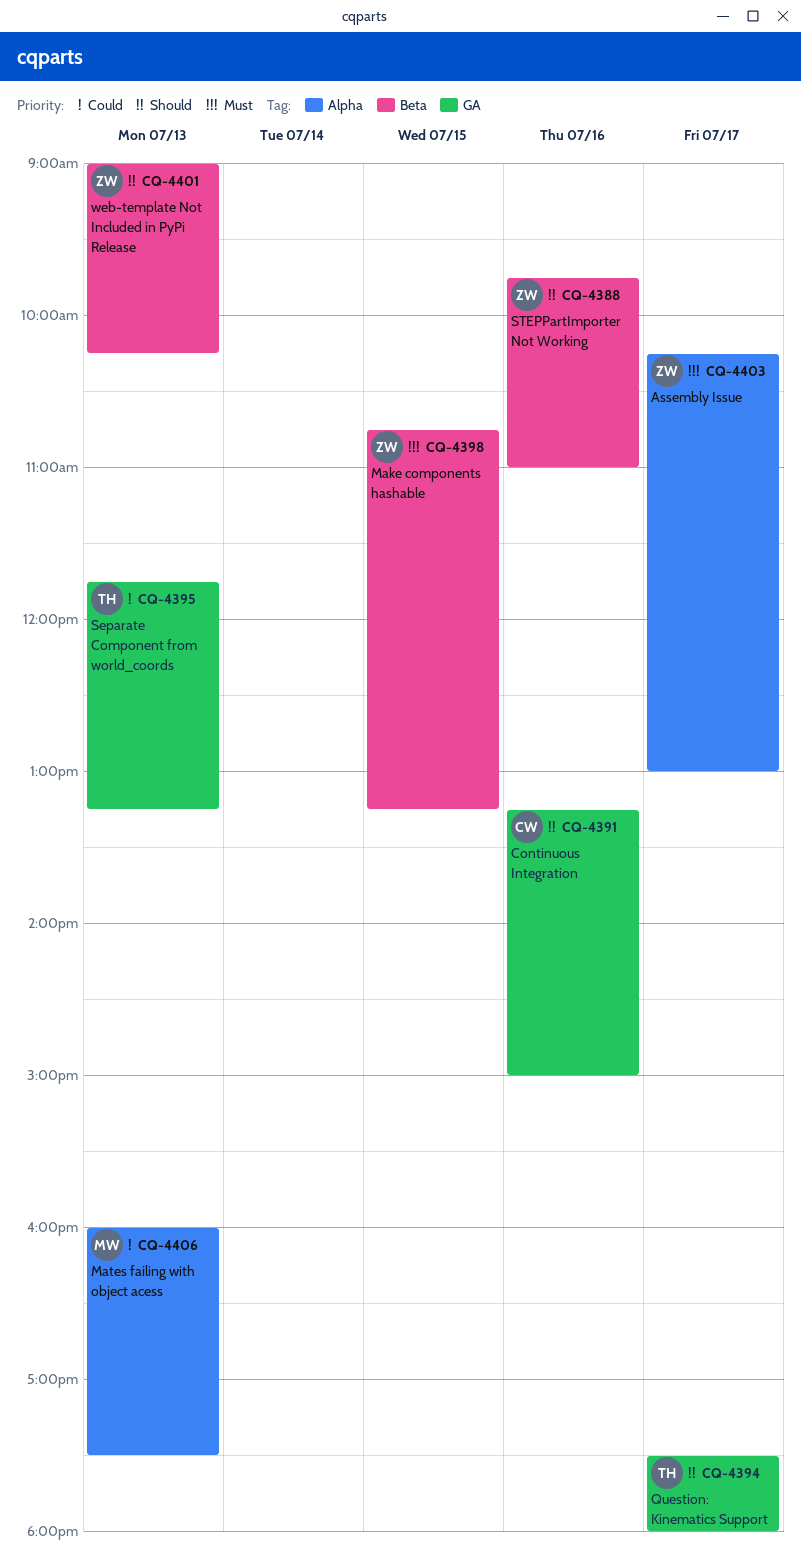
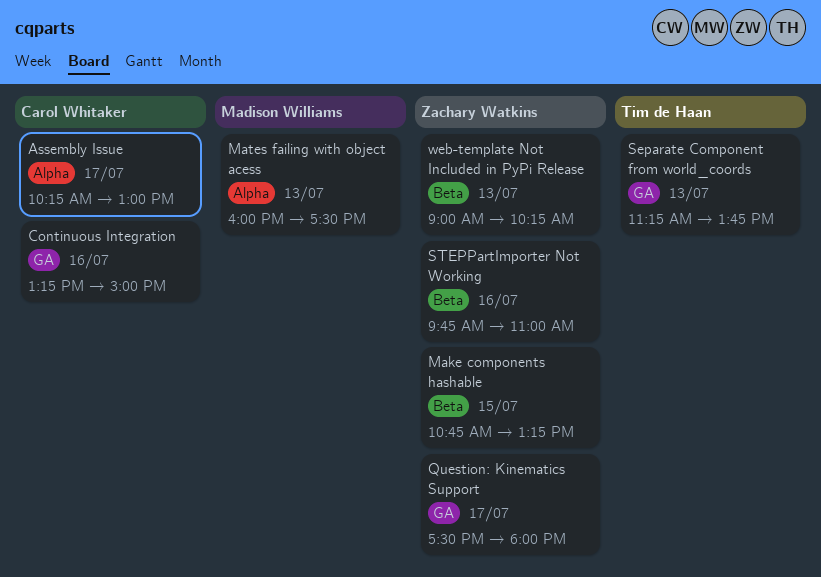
Assembly Issue, owner: Zachary Watkins -> Carol Whitaker
Question: Kinematics Support, owner: Tim de Haan -> Zachary Watkins
Separate Component from world_coords, begins: 11:45 -> 11:15
Separate Component from world_coords, ends: 13:15 -> 13:45

